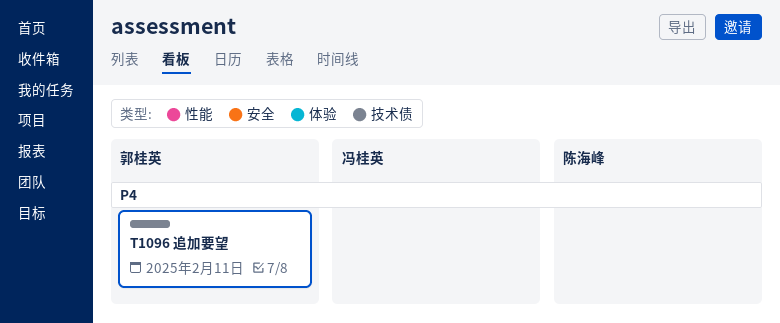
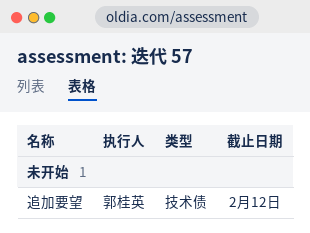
追加要望, due: Feb 11 -> Feb 12

